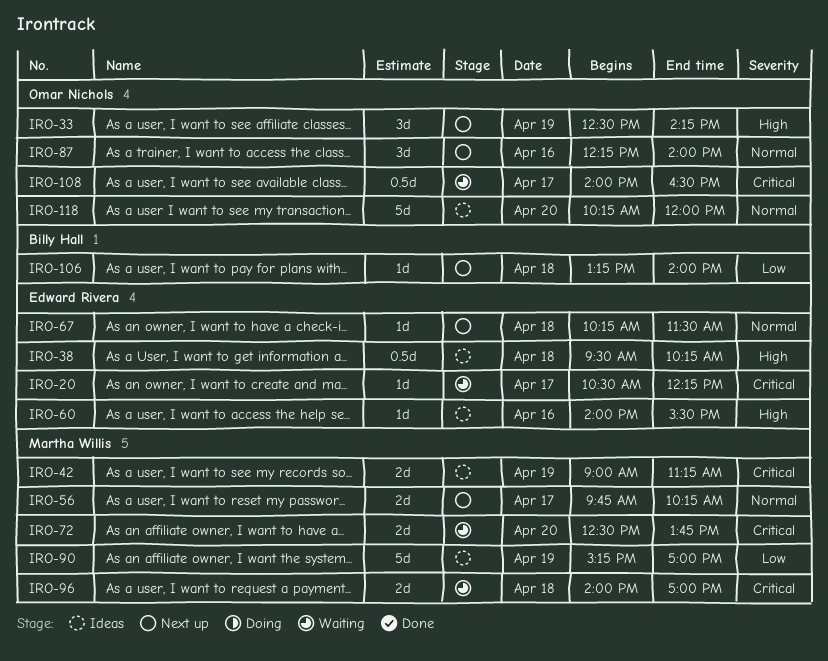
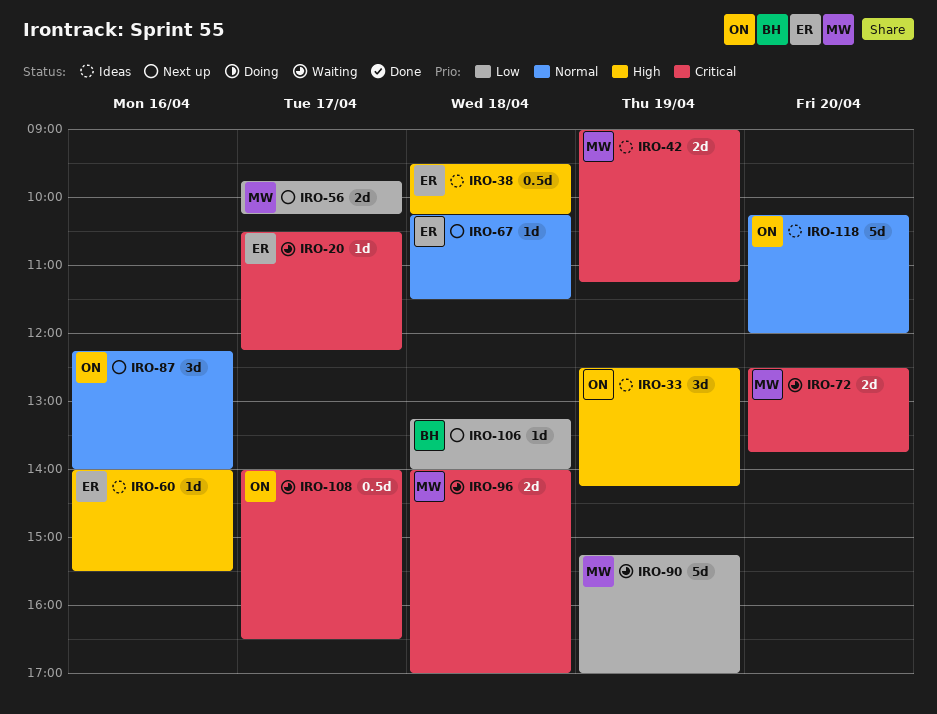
IRO-33, status: Next up -> Ideas
IRO-56, priority: Normal -> Low
IRO-90, status: Ideas -> Waiting

